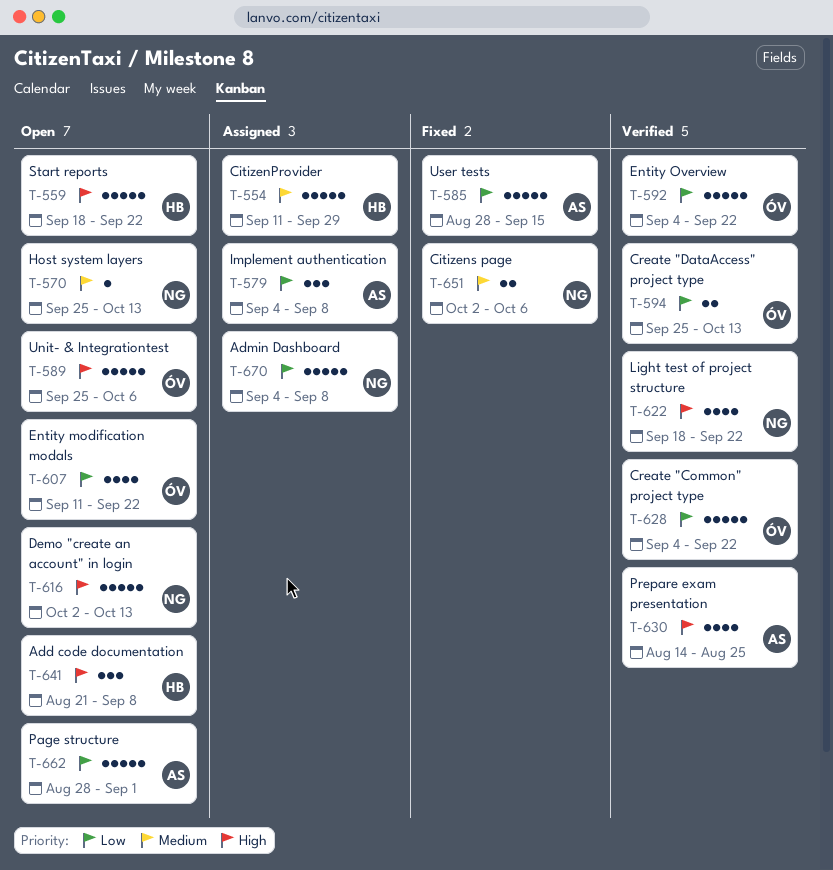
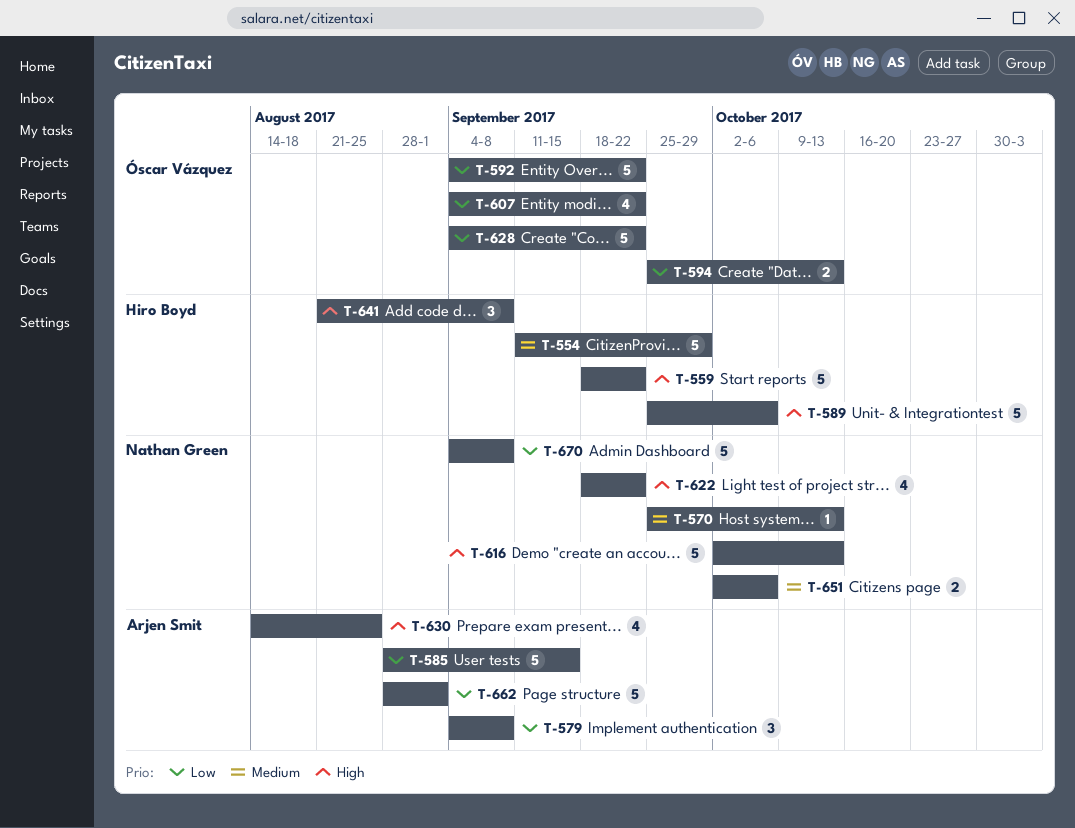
T-589, owner: Óscar Vázquez -> Hiro Boyd
T-607, start: Sep 11 -> Sep 4

